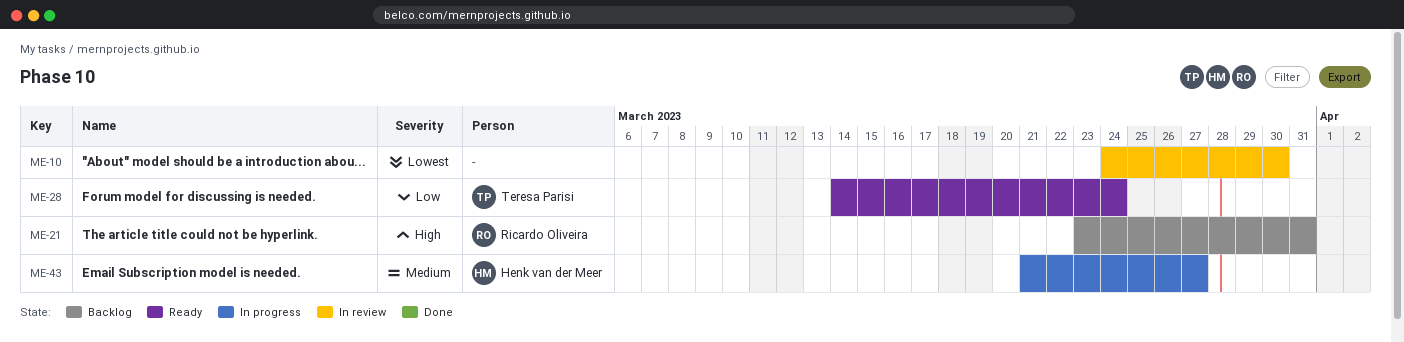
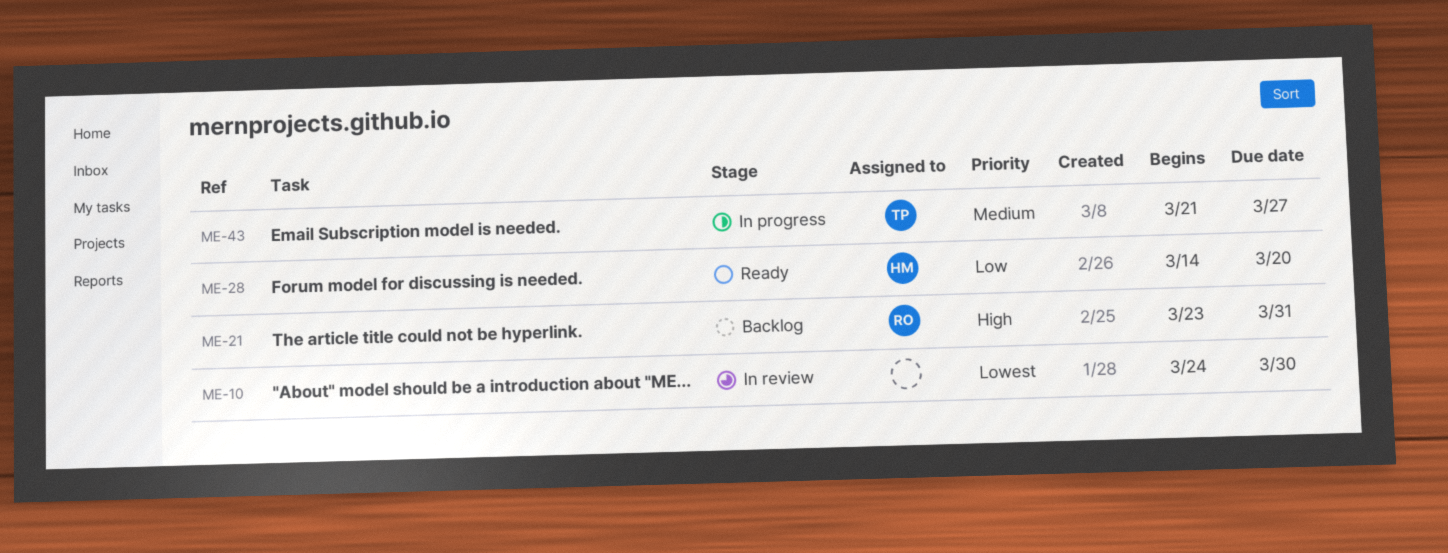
ME-28, owner: Teresa Parisi -> Henk van der Meer
ME-28, due: Mar 24 -> Mar 20
ME-43, owner: Henk van der Meer -> Teresa Parisi

